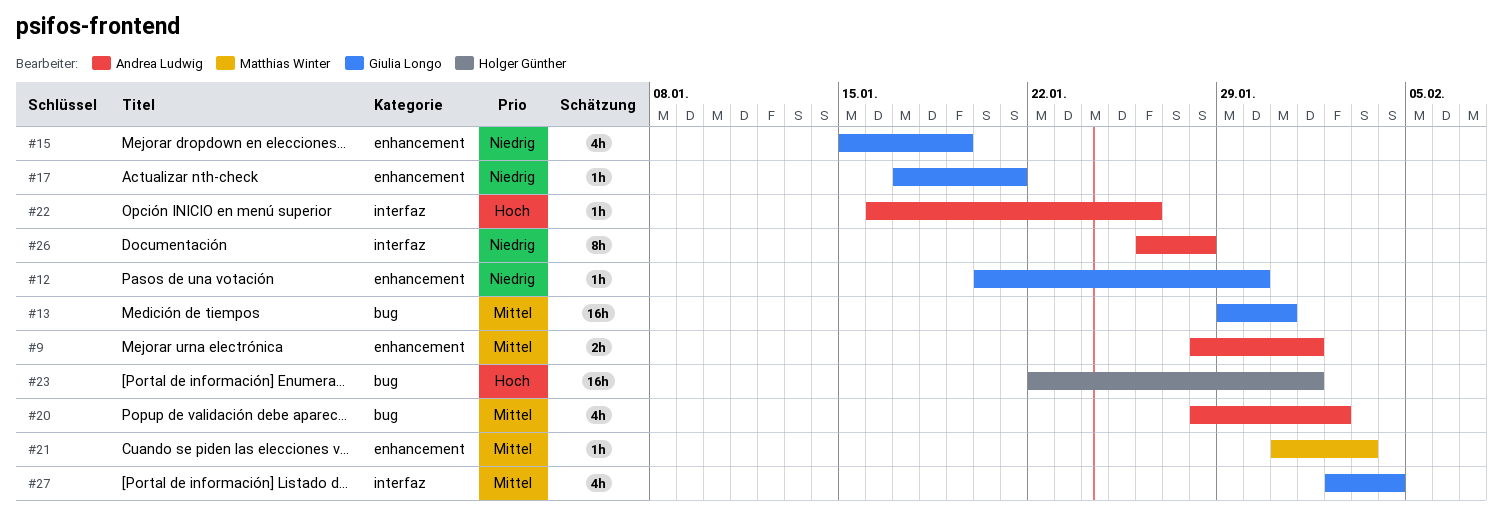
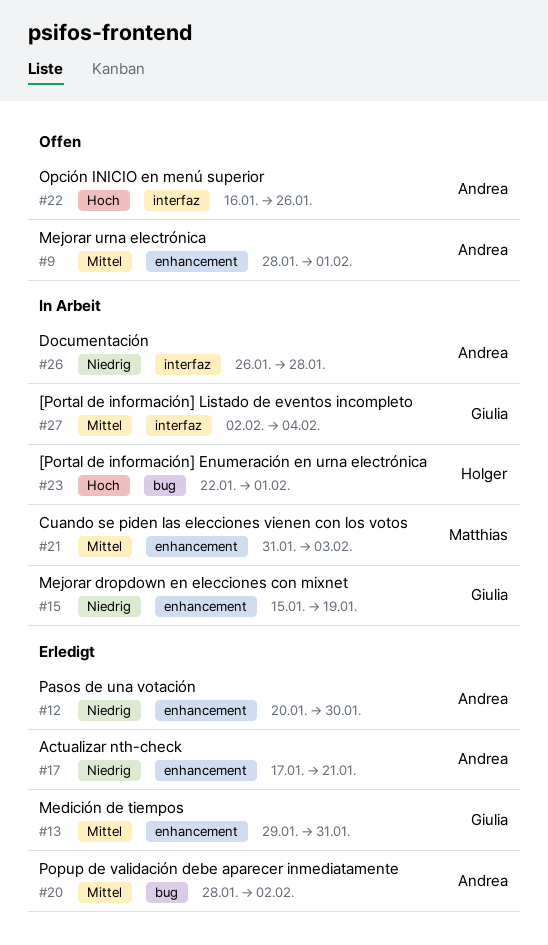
#12, owner: Giulia Longo -> Andrea Ludwig
#13, label: bug -> enhancement
#17, owner: Giulia Longo -> Andrea Ludwig

